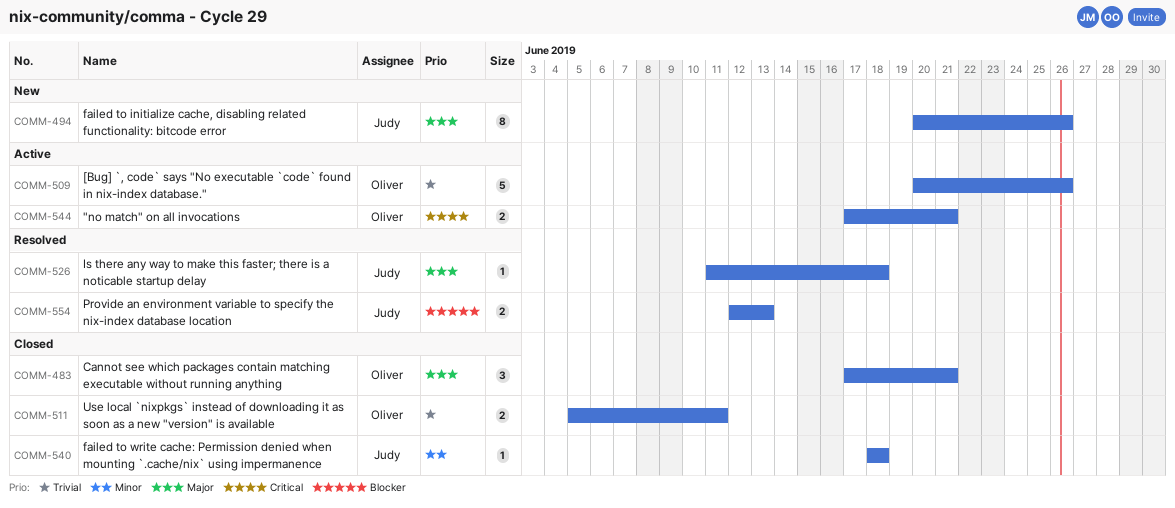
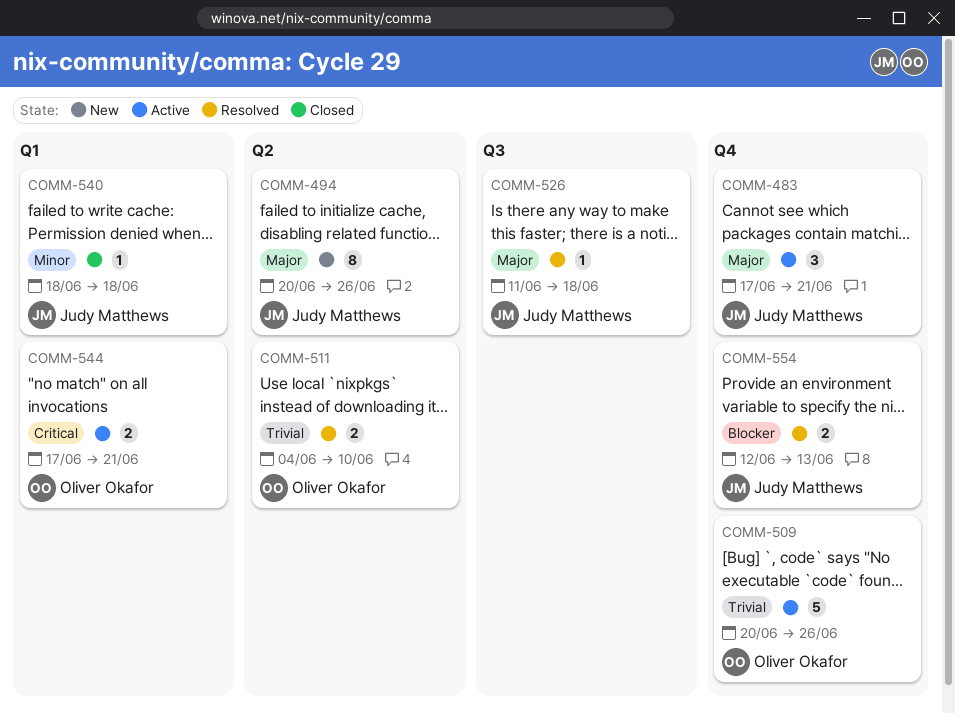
COMM-483, status: Closed -> Active
COMM-483, owner: Oliver Okafor -> Judy Matthews
COMM-511, status: Closed -> Resolved
COMM-511, start: Jun 5 -> Jun 4
COMM-511, due: Jun 11 -> Jun 10

